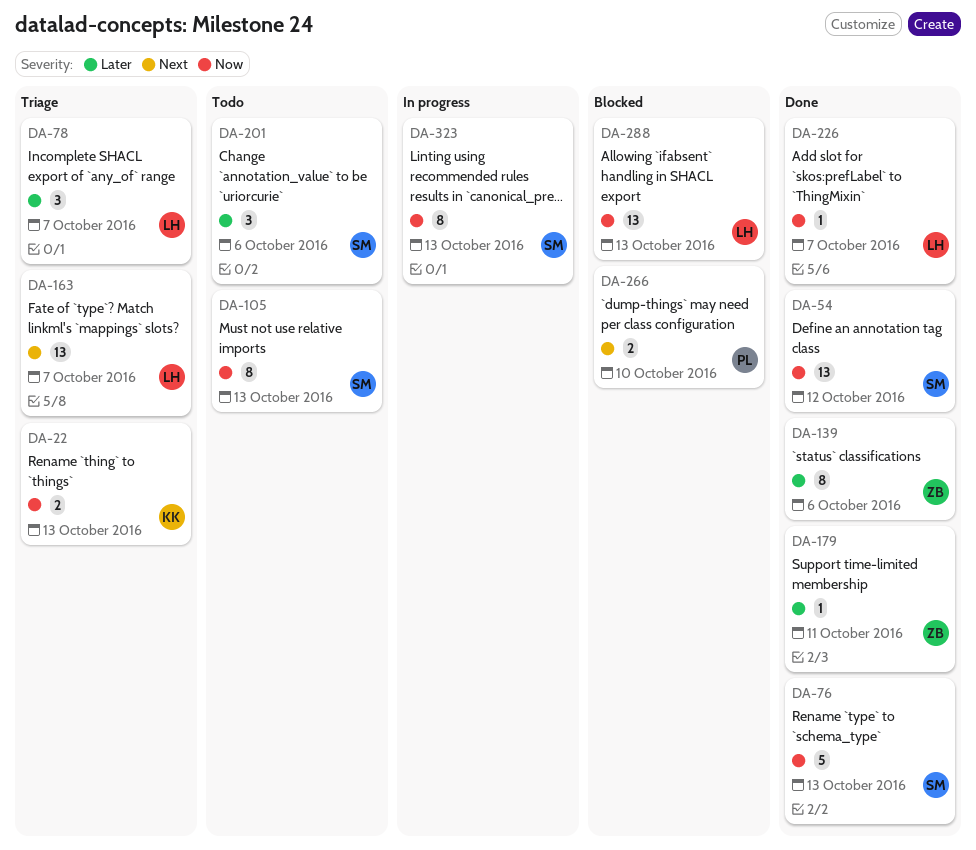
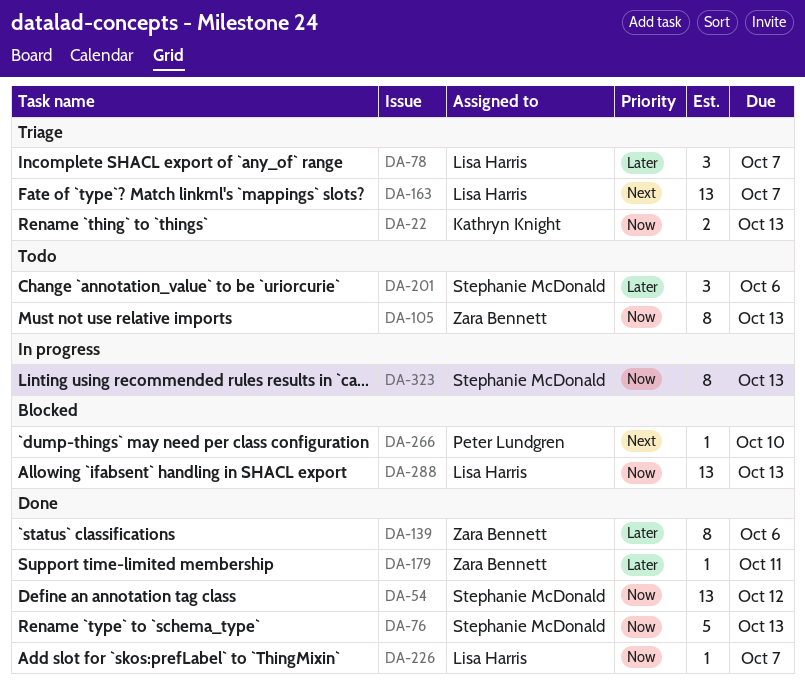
DA-105, owner: Stephanie McDonald -> Zara Bennett
DA-266, estimate: 2 -> 1

